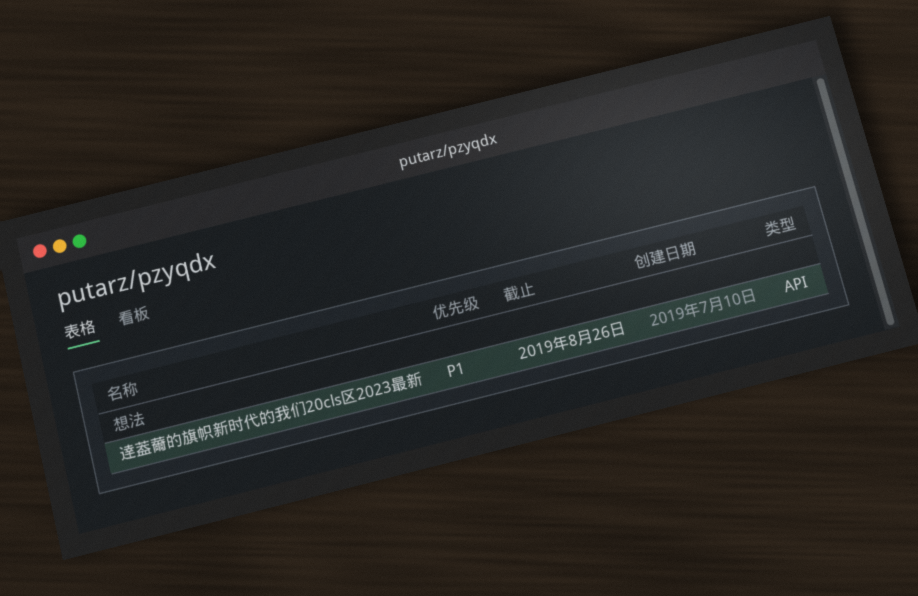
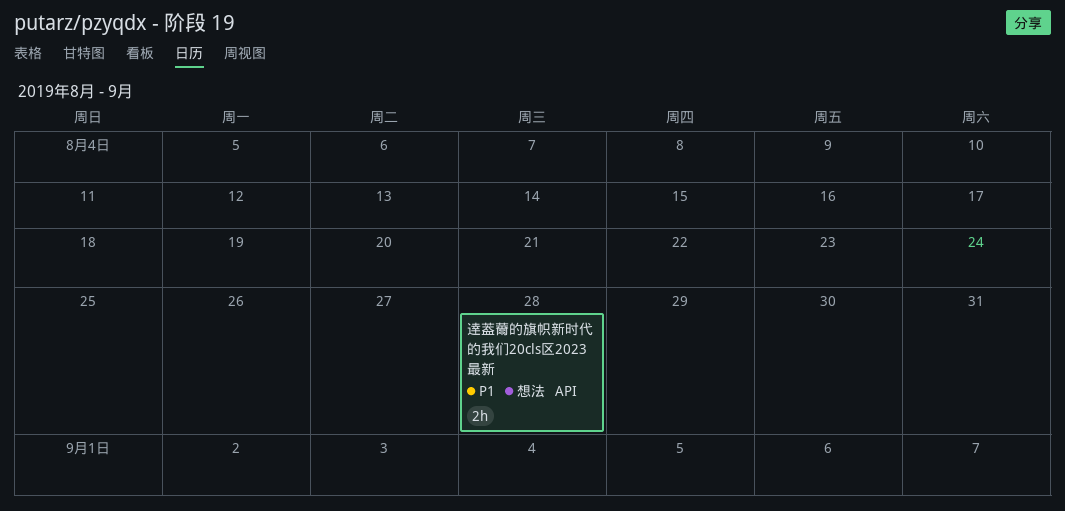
逹葢薾的旗帜新时代的我们20cls区2023最新, due: Aug 26 -> Aug 28

